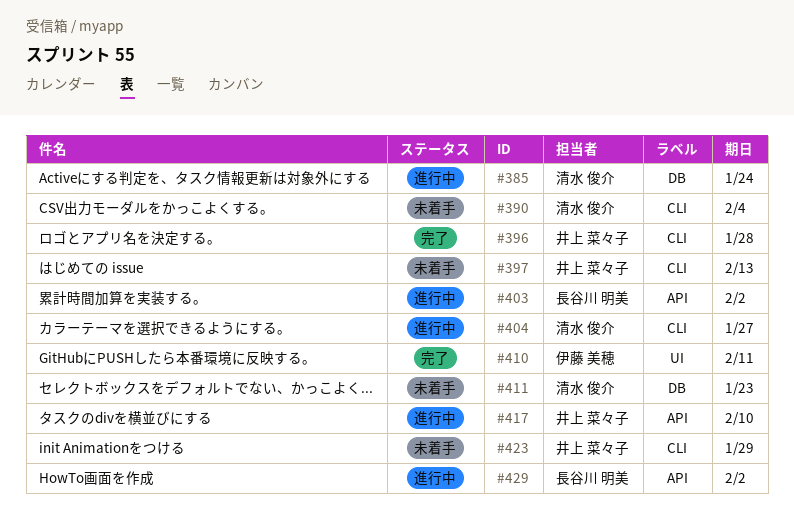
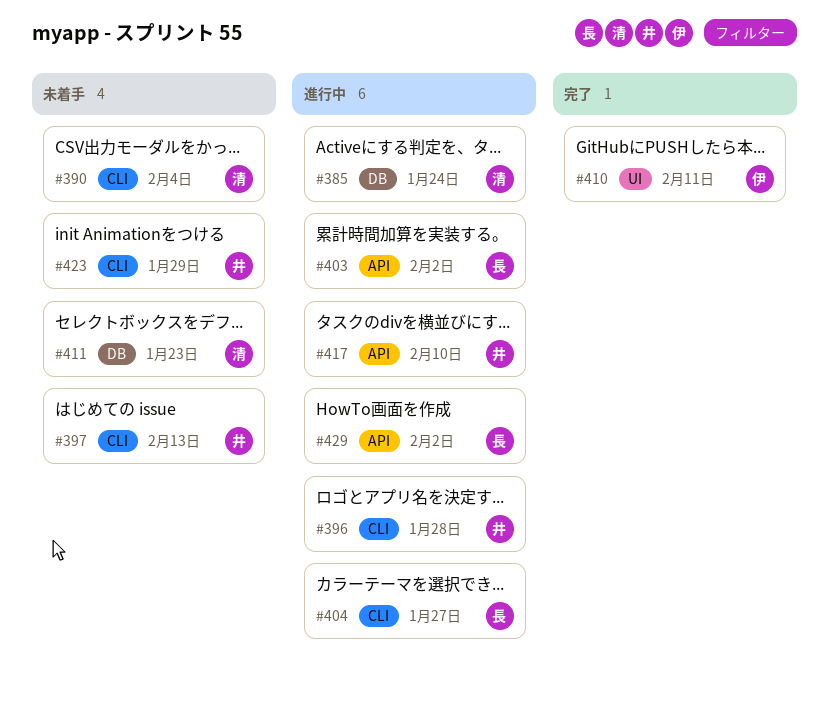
#396, status: 完了 -> 進行中
#404, owner: 清水 俊介 -> 長谷川 明美

